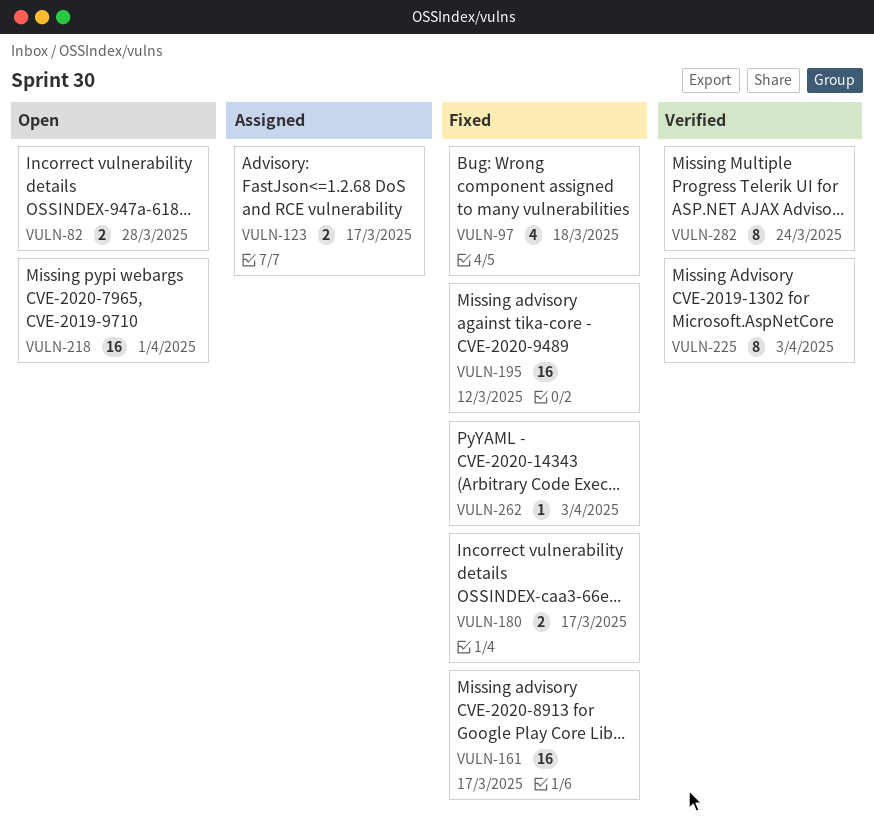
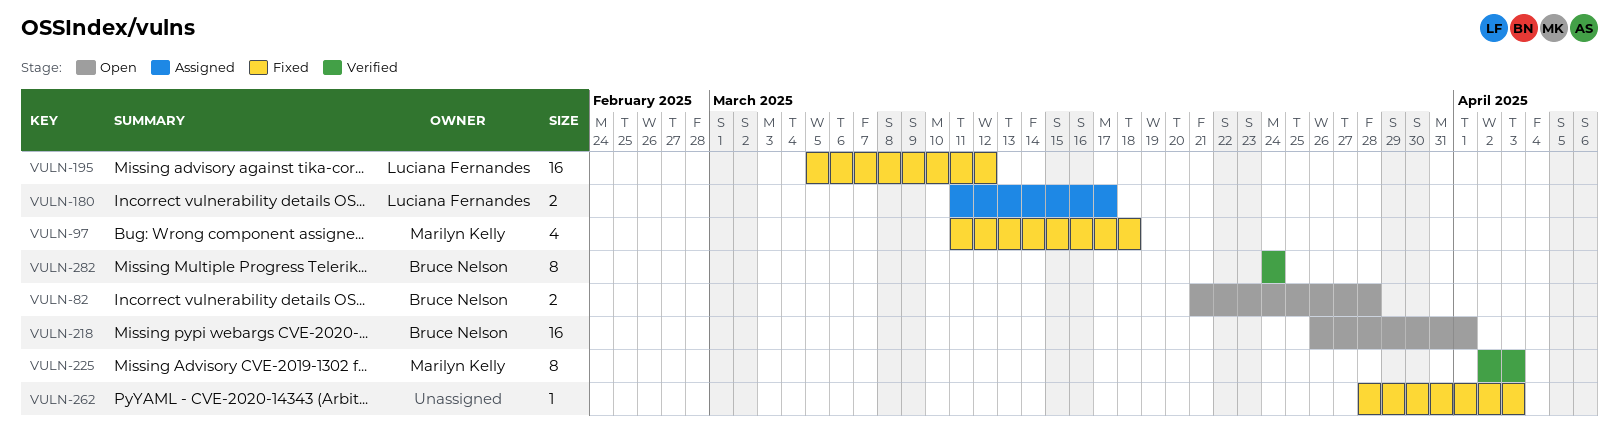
VULN-123: present -> none
VULN-161: present -> none
VULN-180, status: Fixed -> Assigned

